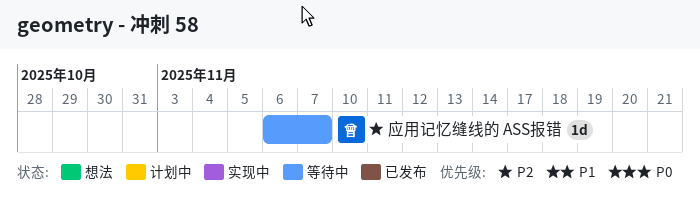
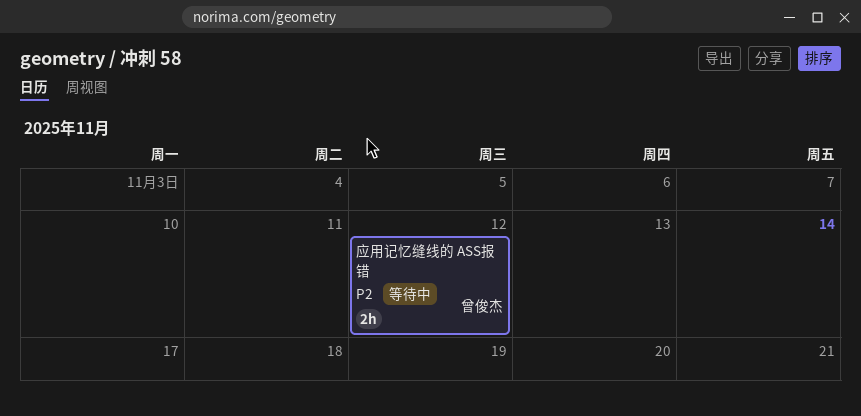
应用记忆缝线的 ASS报错, estimate: 1d -> 2h
应用记忆缝线的 ASS报错, due: Nov 7 -> Nov 12

